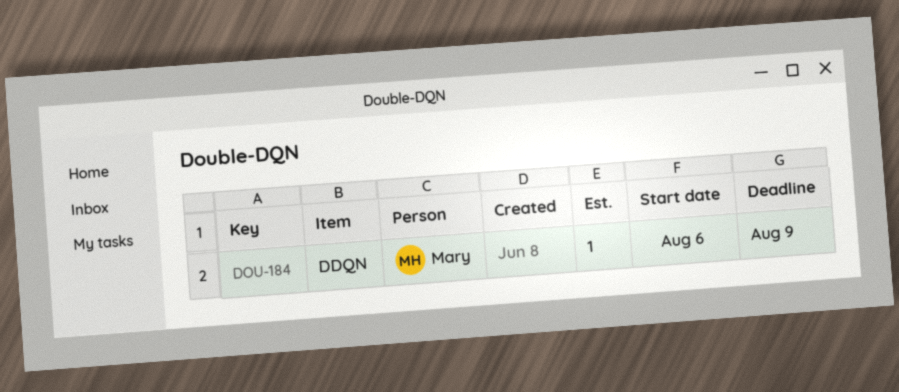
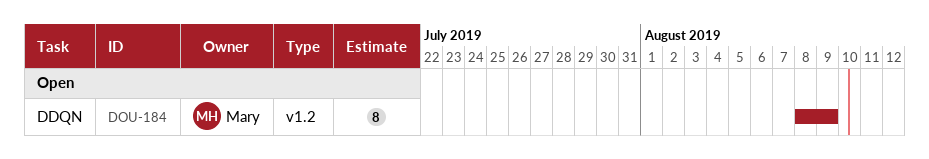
DOU-184, estimate: 1 -> 8
DOU-184, start: Aug 6 -> Aug 8

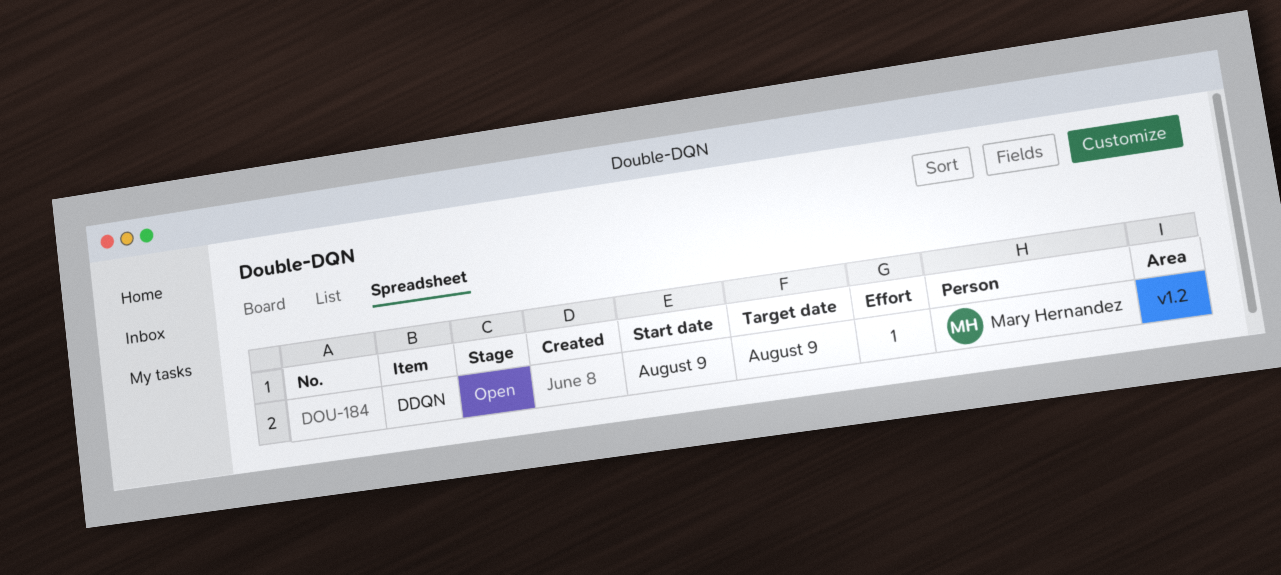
DOU-184, estimate: 8 -> 1
DOU-184, start: Aug 8 -> Aug 9

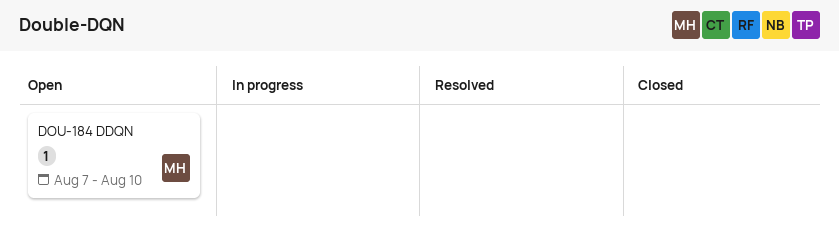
DOU-184, start: Aug 9 -> Aug 7
DOU-184, due: Aug 9 -> Aug 10

